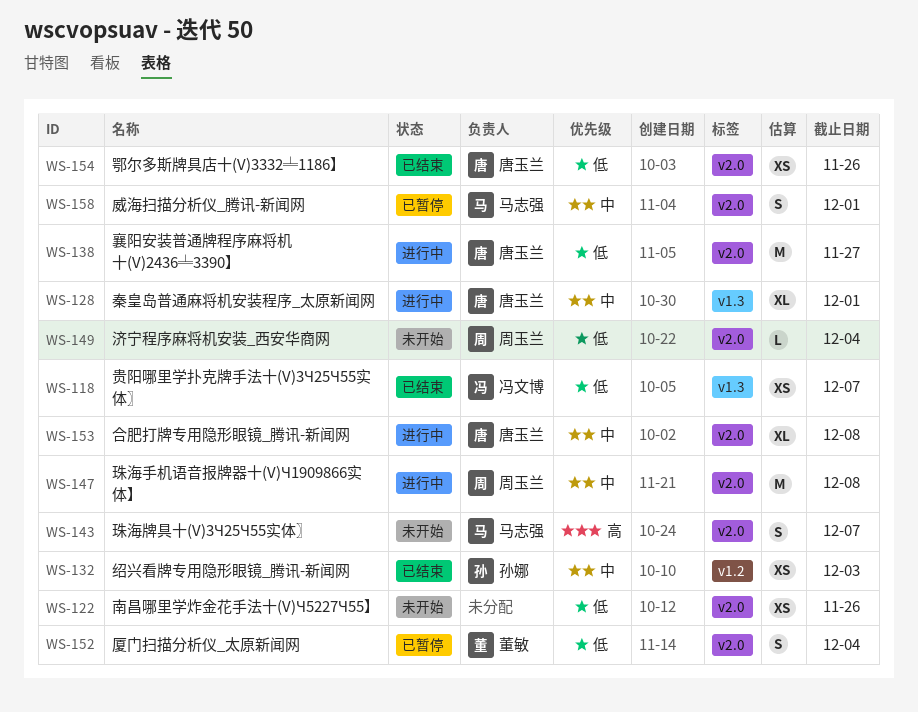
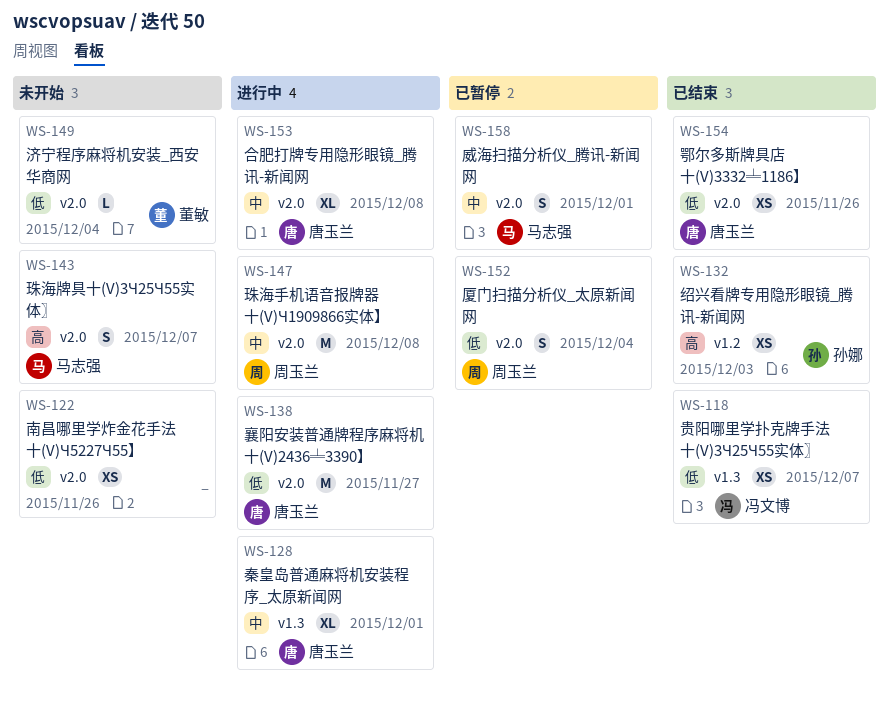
WS-132, priority: 中 -> 高
WS-149, owner: 周玉兰 -> 董敏
WS-152, owner: 董敏 -> 周玉兰

